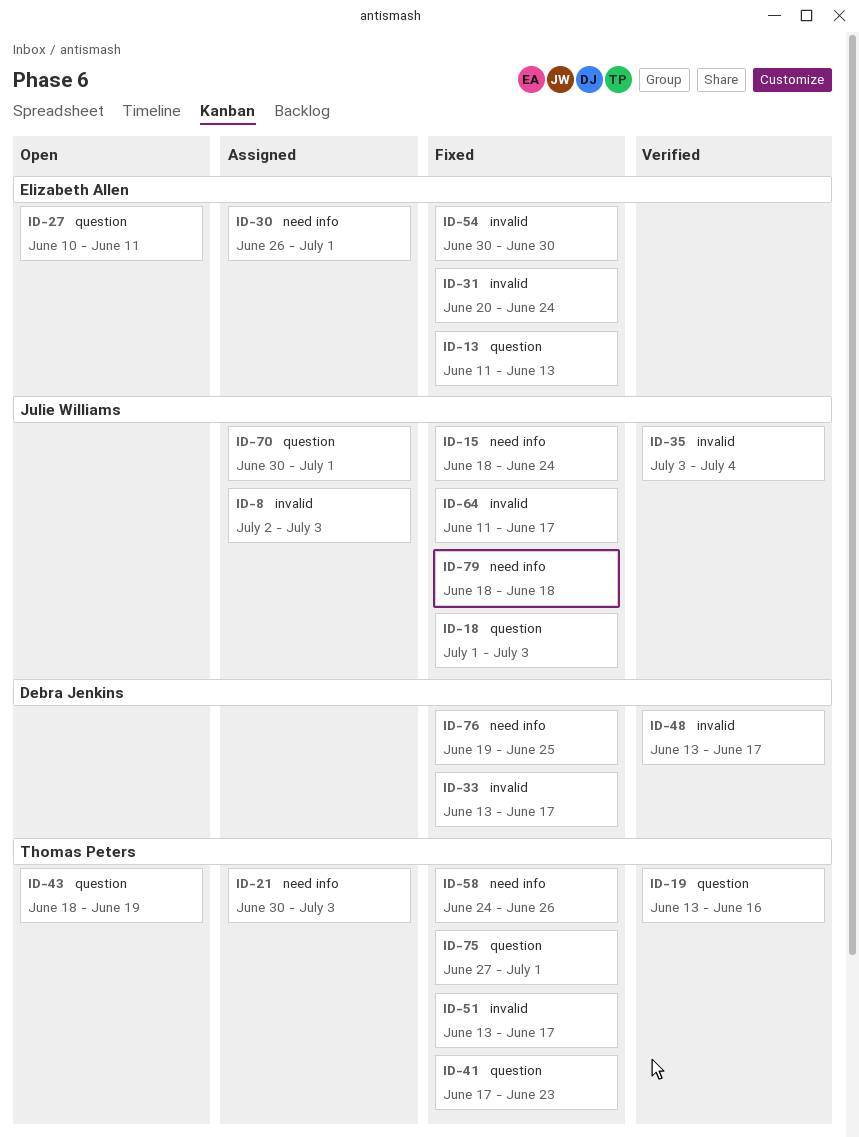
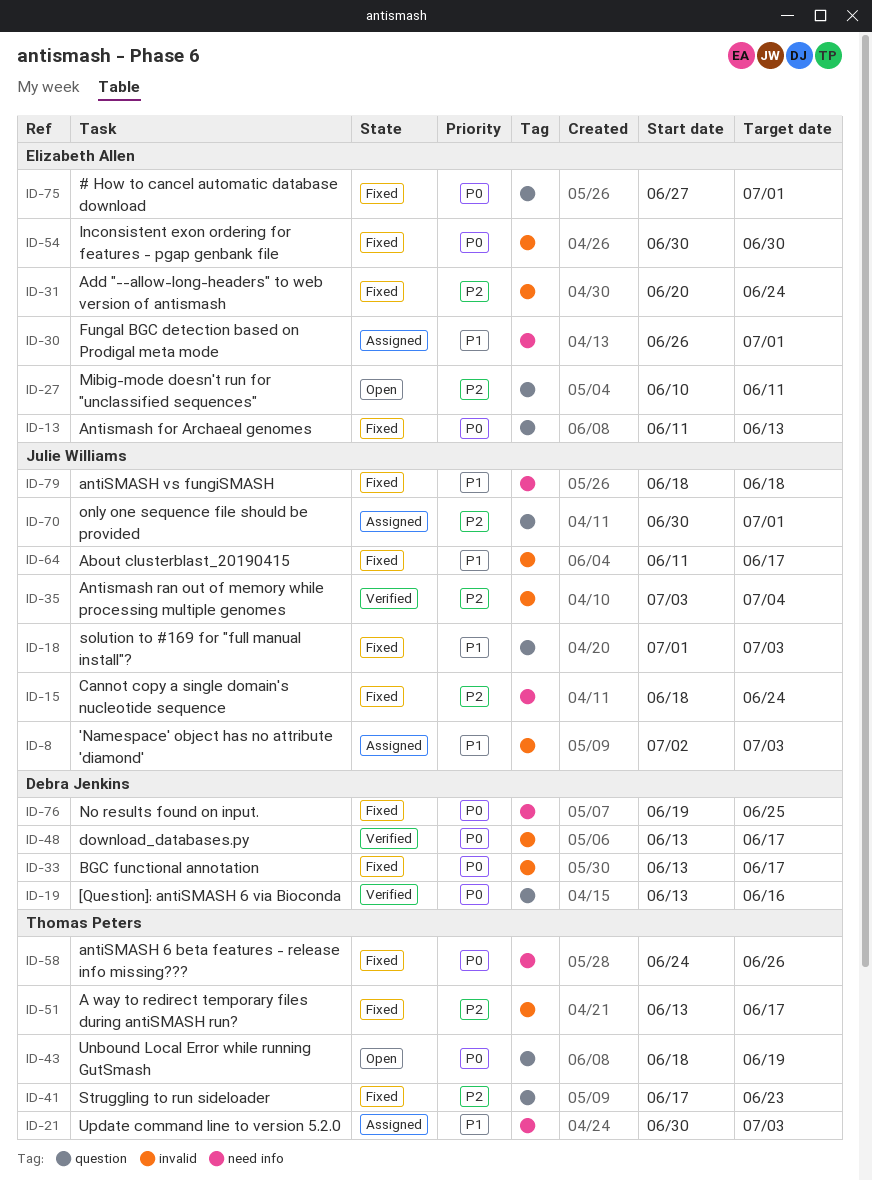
ID-19, owner: Thomas Peters -> Debra Jenkins
ID-75, owner: Thomas Peters -> Elizabeth Allen

